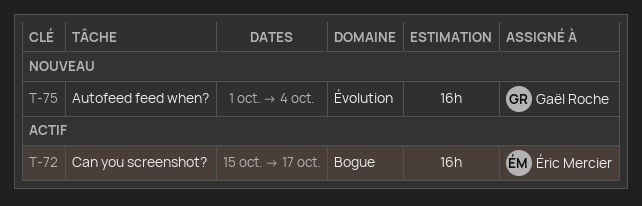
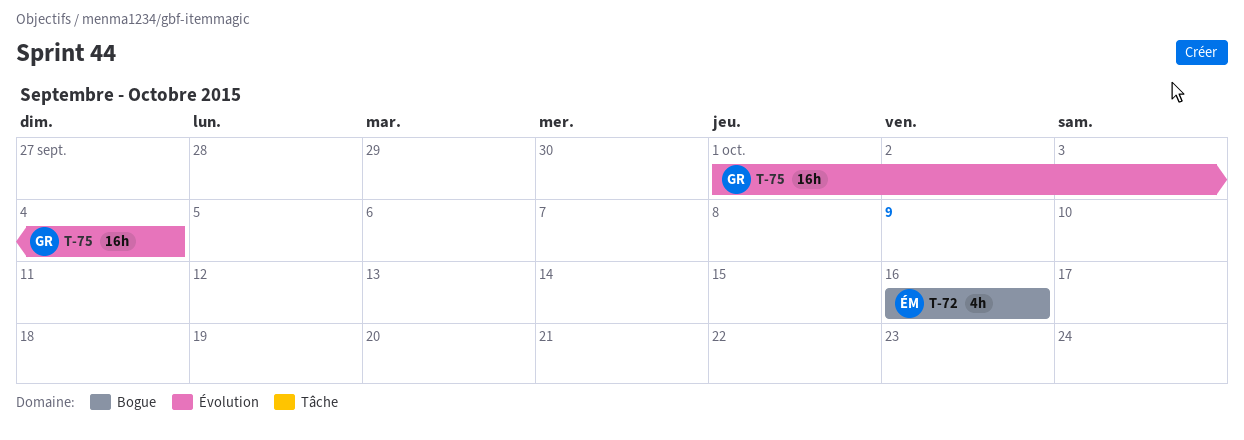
T-72, estimate: 16h -> 4h
T-72, start: Oct 15 -> Oct 16
T-72, due: Oct 17 -> Oct 16

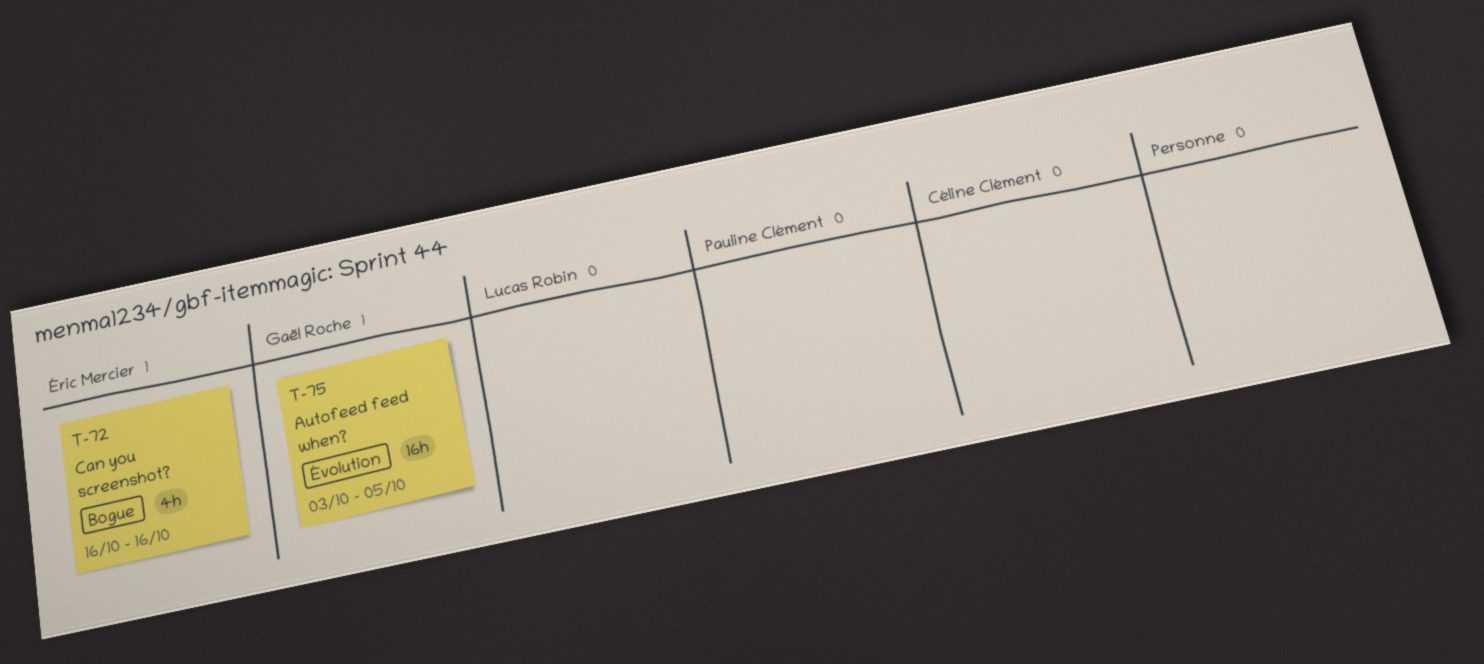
T-75, start: Oct 1 -> Oct 3
T-75, due: Oct 4 -> Oct 5

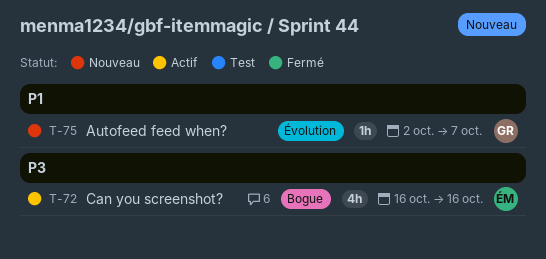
T-75, estimate: 16h -> 1h
T-75, start: Oct 3 -> Oct 2
T-75, due: Oct 5 -> Oct 7

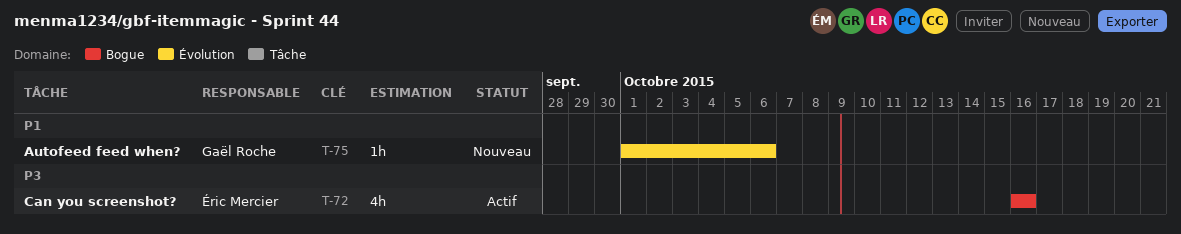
T-75, start: Oct 2 -> Oct 1
T-75, due: Oct 7 -> Oct 6

